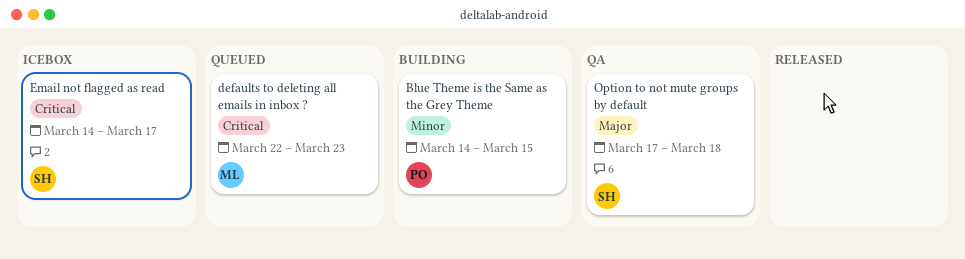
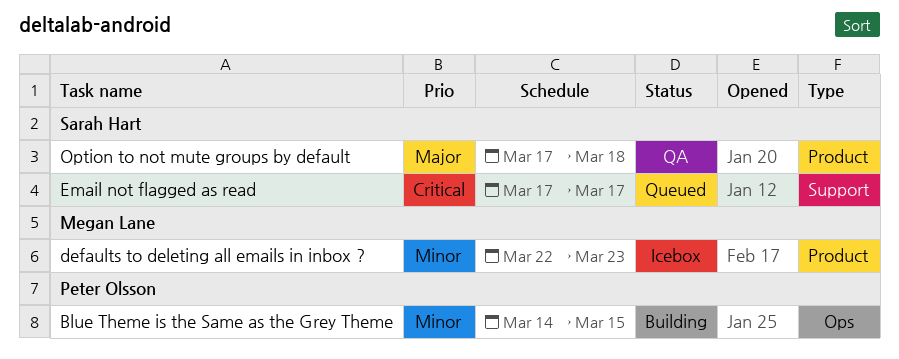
defaults to deleting all emails in inbox ?, status: Queued -> Icebox
defaults to deleting all emails in inbox ?, priority: Critical -> Minor
Email not flagged as read, status: Icebox -> Queued
Email not flagged as read, start: Mar 14 -> Mar 17

